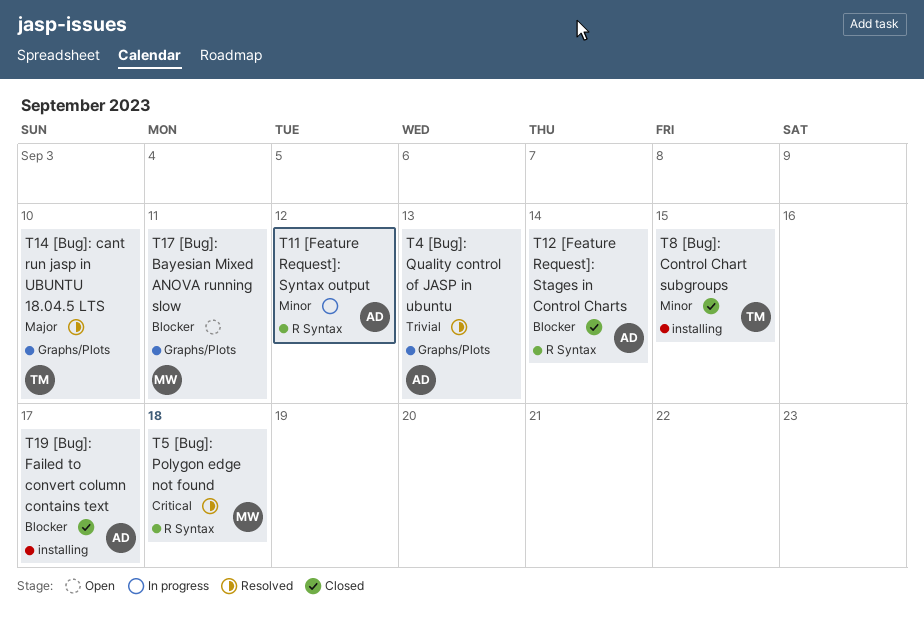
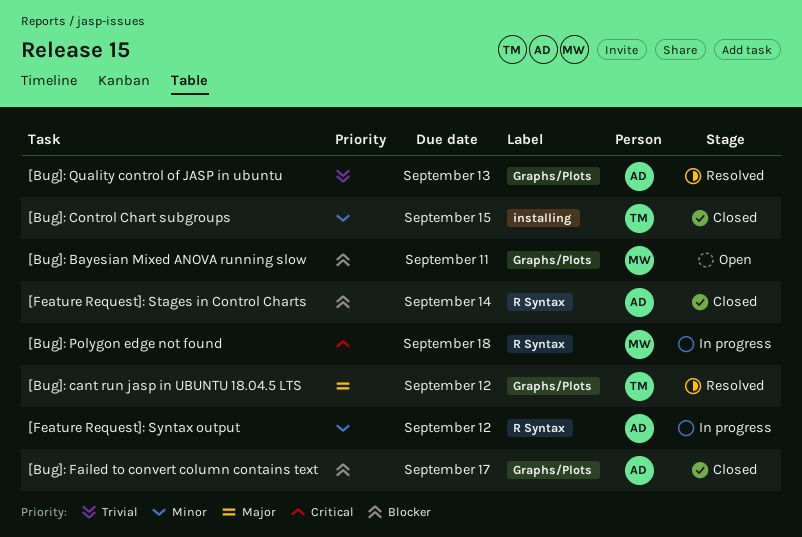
[Bug]: cant run jasp in UBUNTU 18.04.5 LTS, due: Sep 10 -> Sep 12
[Bug]: Failed to convert column contains text, label: installing -> Graphs/Plots
[Bug]: Polygon edge not found, status: Resolved -> In progress

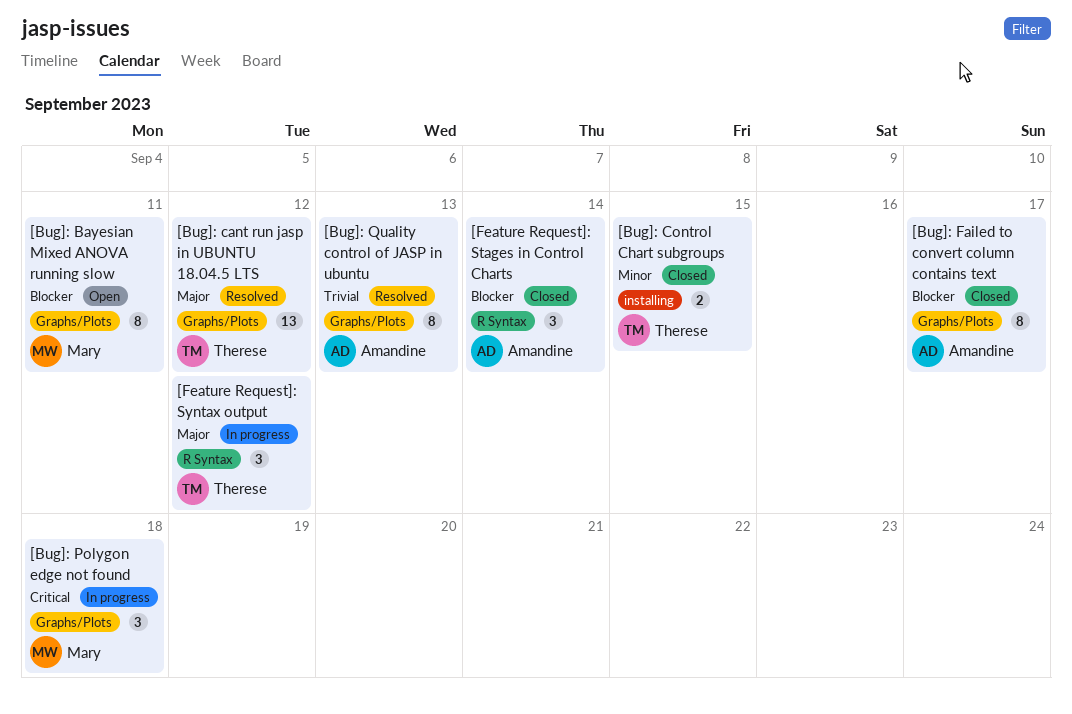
[Bug]: Polygon edge not found, label: R Syntax -> Graphs/Plots
[Feature Request]: Syntax output, owner: Amandine -> Therese
[Feature Request]: Syntax output, priority: Minor -> Major

